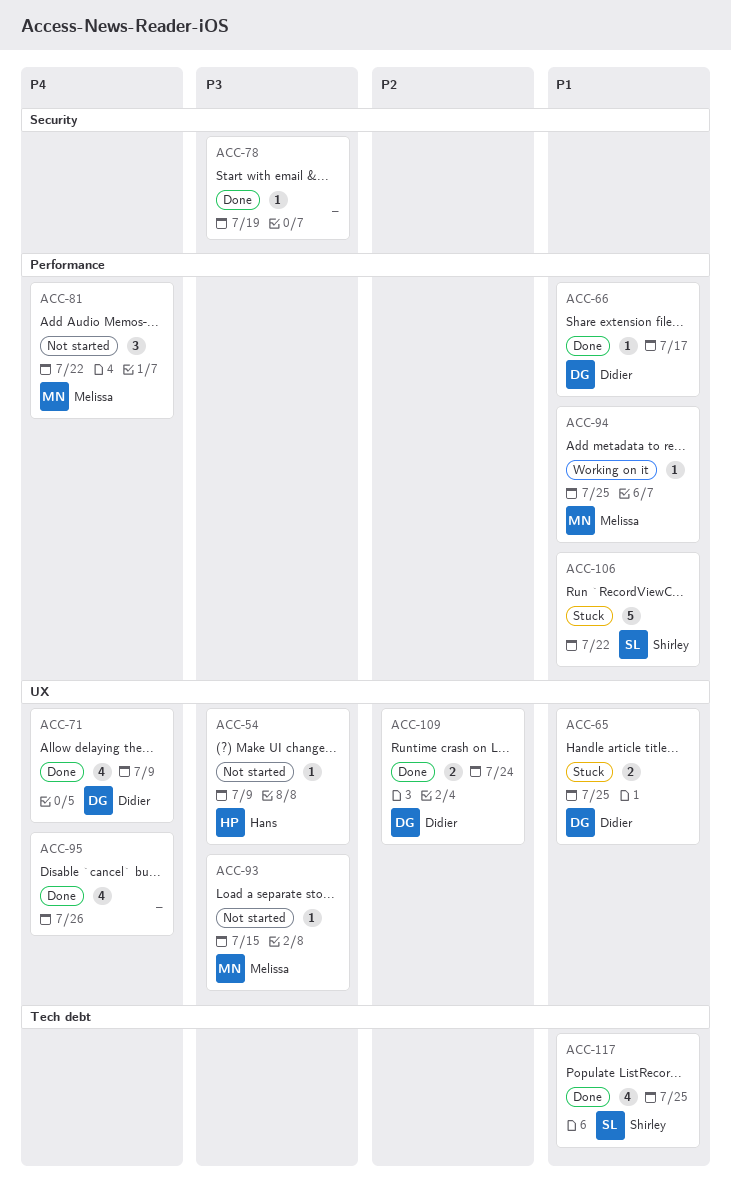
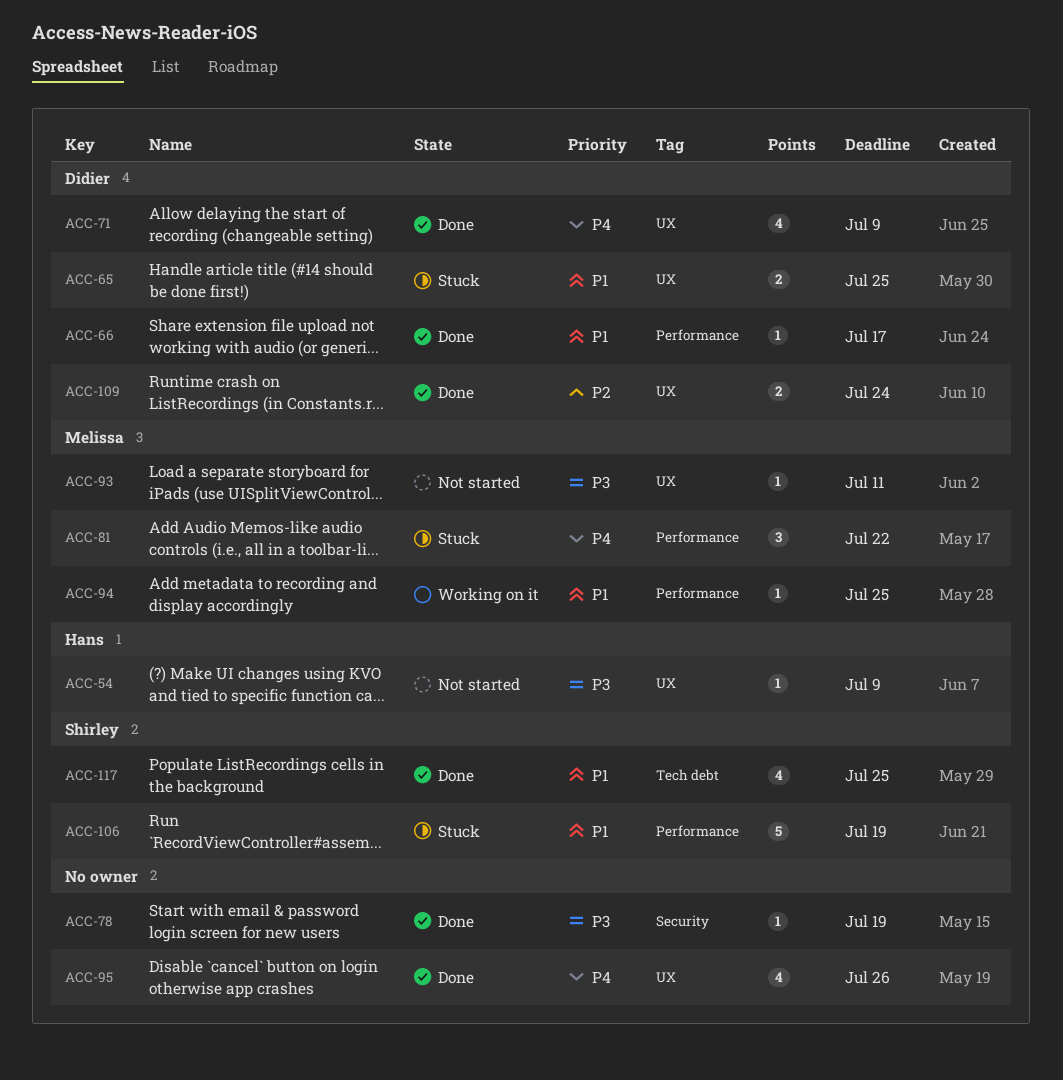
ACC-81, status: Not started -> Stuck
ACC-93, due: Jul 15 -> Jul 11
ACC-106, due: Jul 22 -> Jul 19

